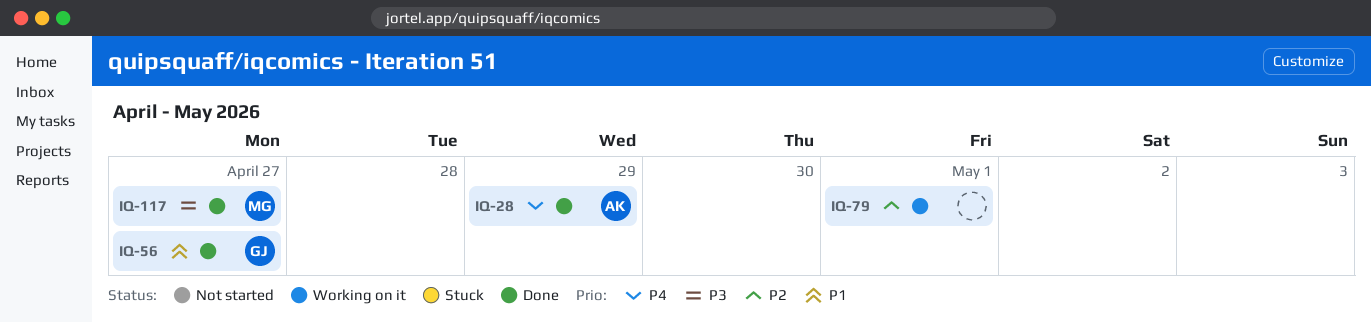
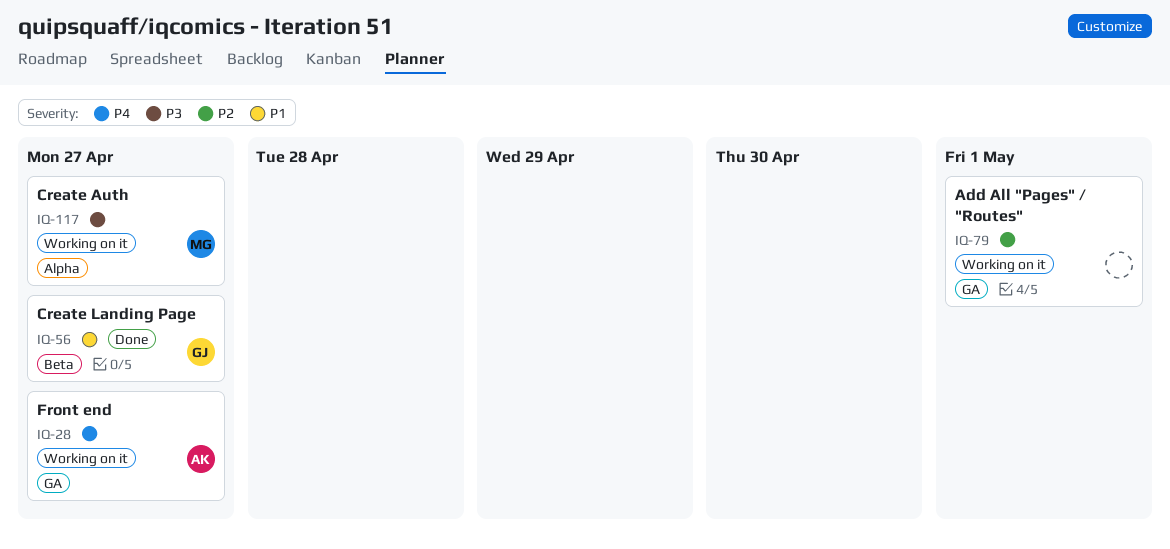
IQ-28, status: Done -> Working on it
IQ-28, due: Apr 29 -> Apr 27
IQ-117, status: Done -> Working on it

